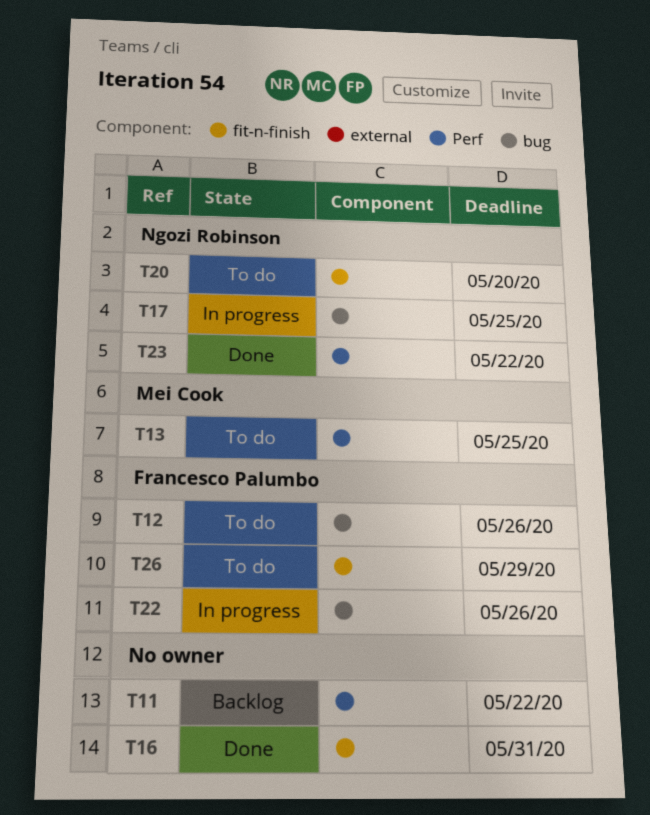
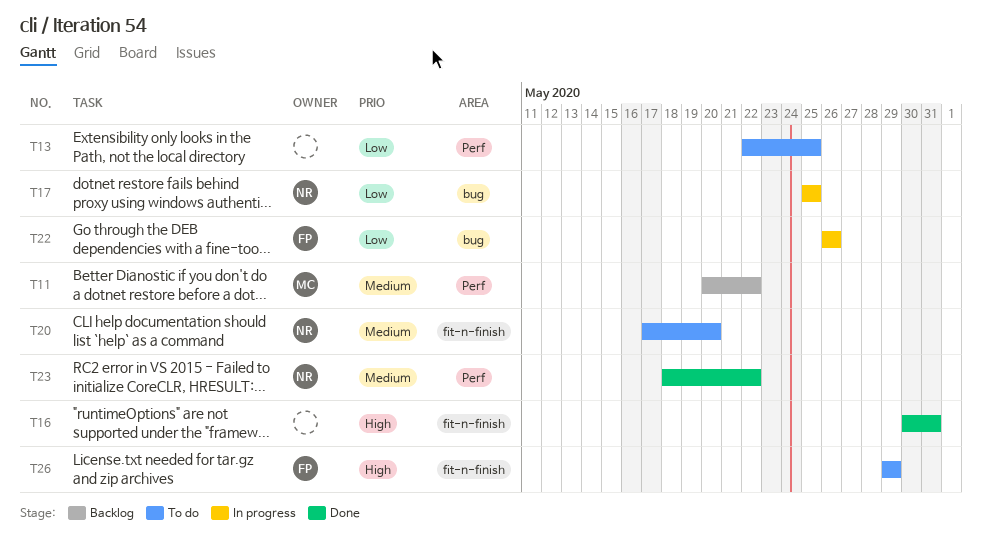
T11, owner: none -> Mei Cook
T12: present -> none
T13, owner: Mei Cook -> none

